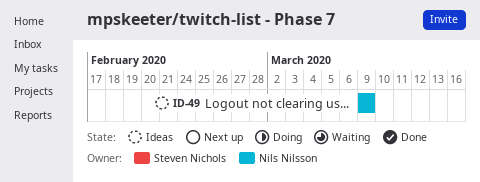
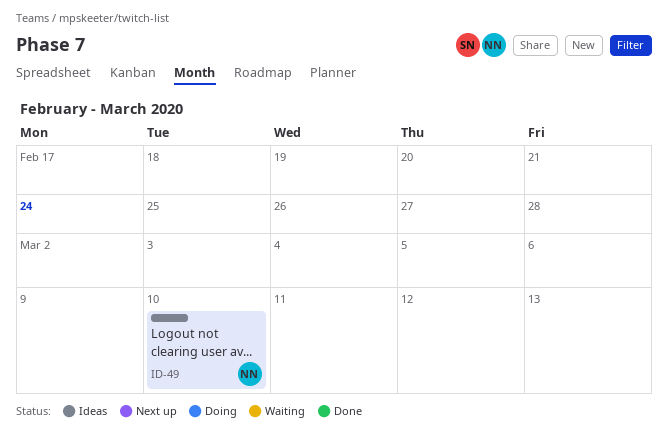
ID-49, due: Mar 9 -> Mar 10

